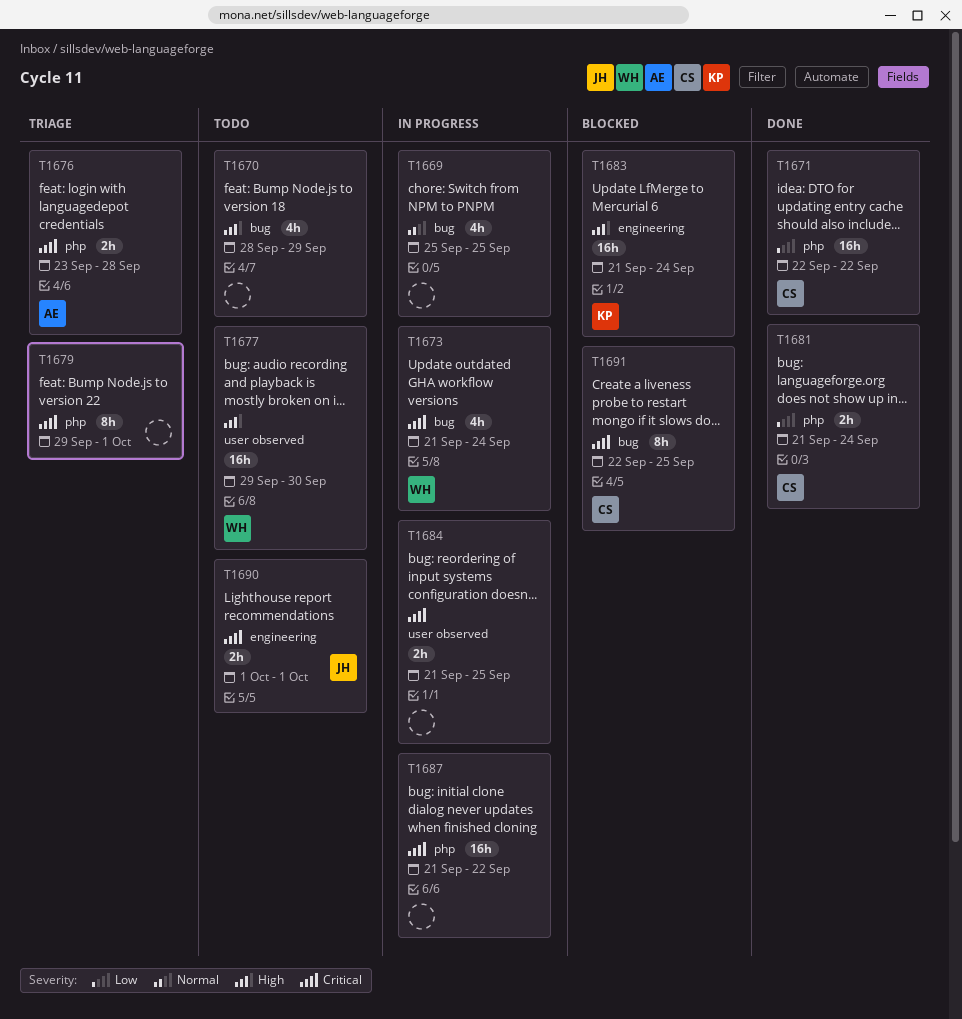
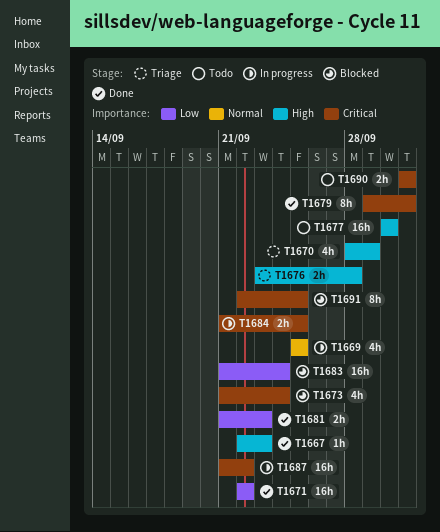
T1667: none -> present
T1670, status: Todo -> Triage
T1673, status: In progress -> Blocked
T1676, priority: Critical -> High
T1677, start: Sep 29 -> Sep 30
T1679, status: Triage -> Done
T1681, due: Sep 24 -> Sep 23
T1683, priority: High -> Low

